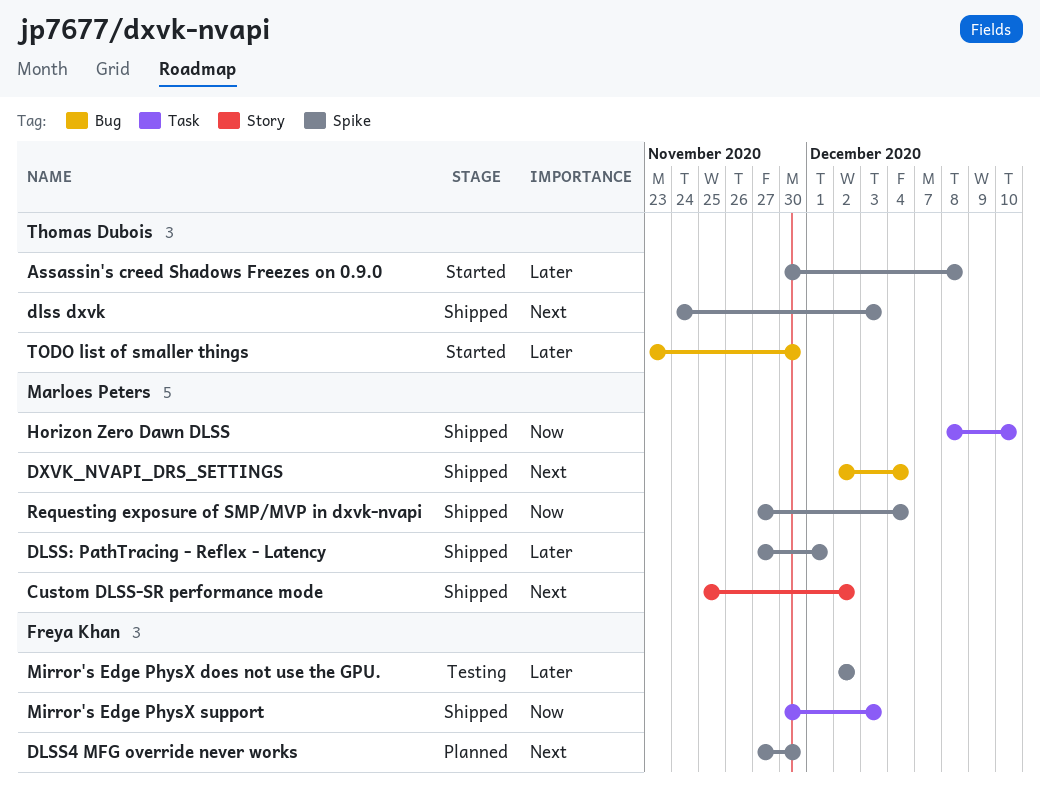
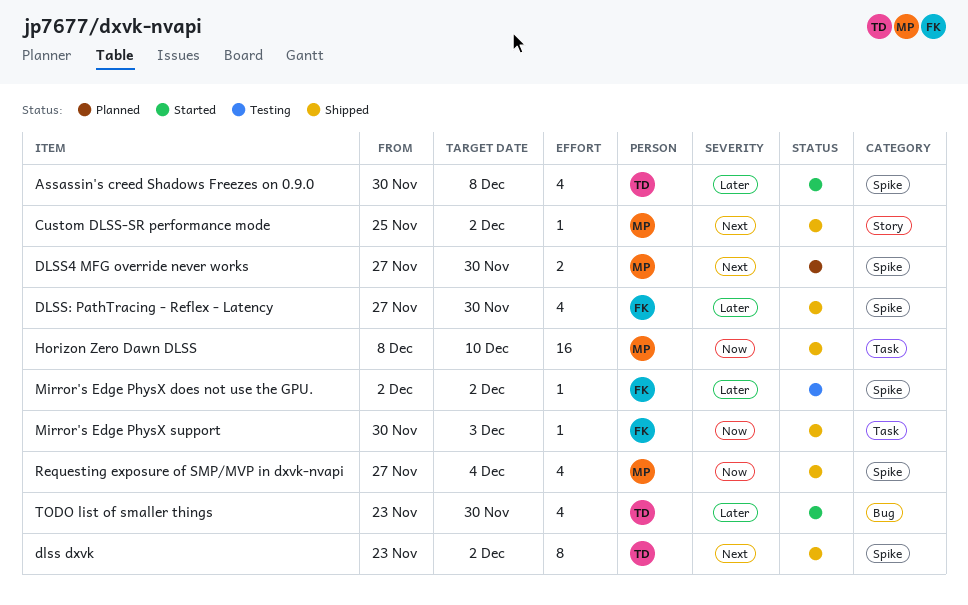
dlss dxvk, start: Nov 24 -> Nov 23
dlss dxvk, due: Dec 3 -> Dec 2
DLSS4 MFG override never works, owner: Freya Khan -> Marloes Peters
DLSS: PathTracing - Reflex - Latency, owner: Marloes Peters -> Freya Khan
DLSS: PathTracing - Reflex - Latency, due: Dec 1 -> Nov 30
DXVK_NVAPI_DRS_SETTINGS: present -> none

